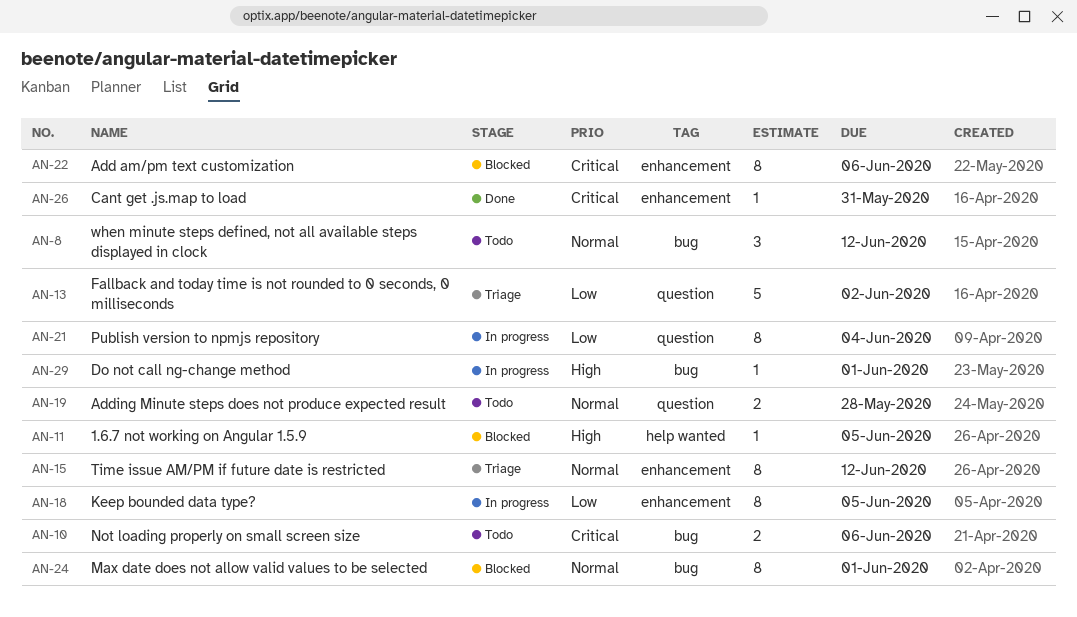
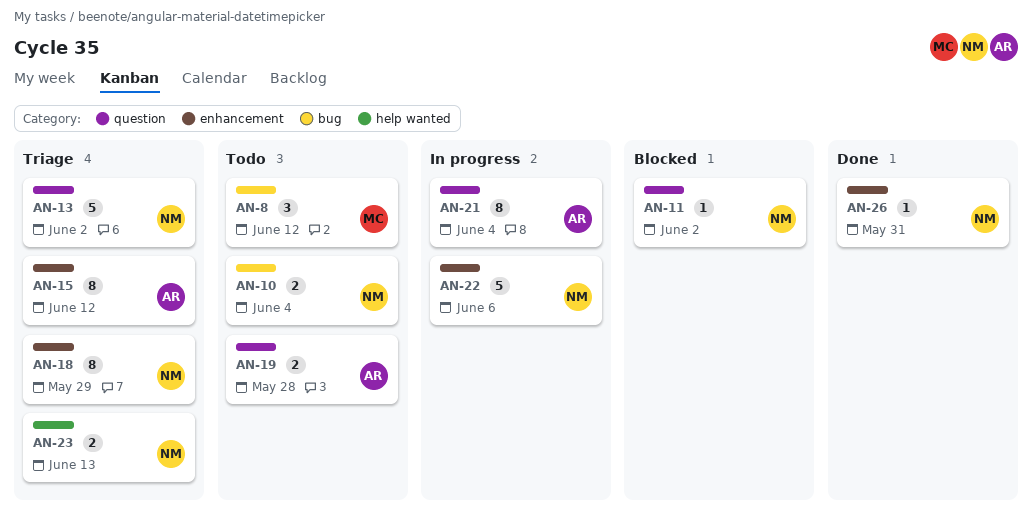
AN-10, due: Jun 6 -> Jun 4
AN-11, label: help wanted -> question
AN-11, due: Jun 5 -> Jun 2
AN-18, status: In progress -> Triage
AN-18, due: Jun 5 -> May 29
AN-22, status: Blocked -> In progress
AN-22, estimate: 8 -> 5
AN-23: none -> present
AN-24: present -> none
AN-29: present -> none

